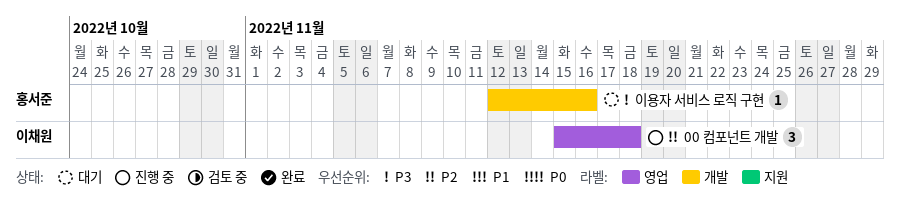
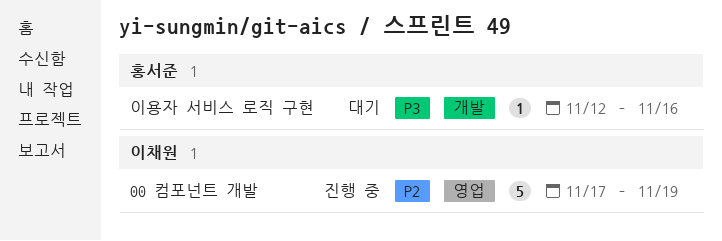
00 컴포넌트 개발, estimate: 3 -> 5
00 컴포넌트 개발, start: Nov 15 -> Nov 17
00 컴포넌트 개발, due: Nov 18 -> Nov 19

